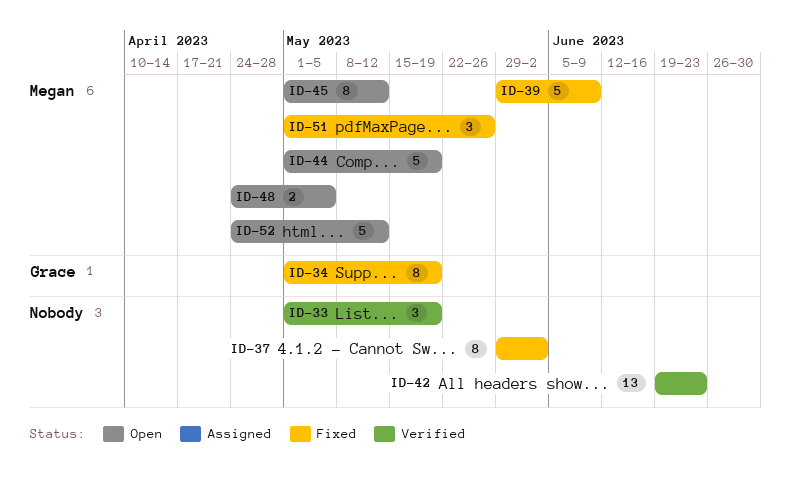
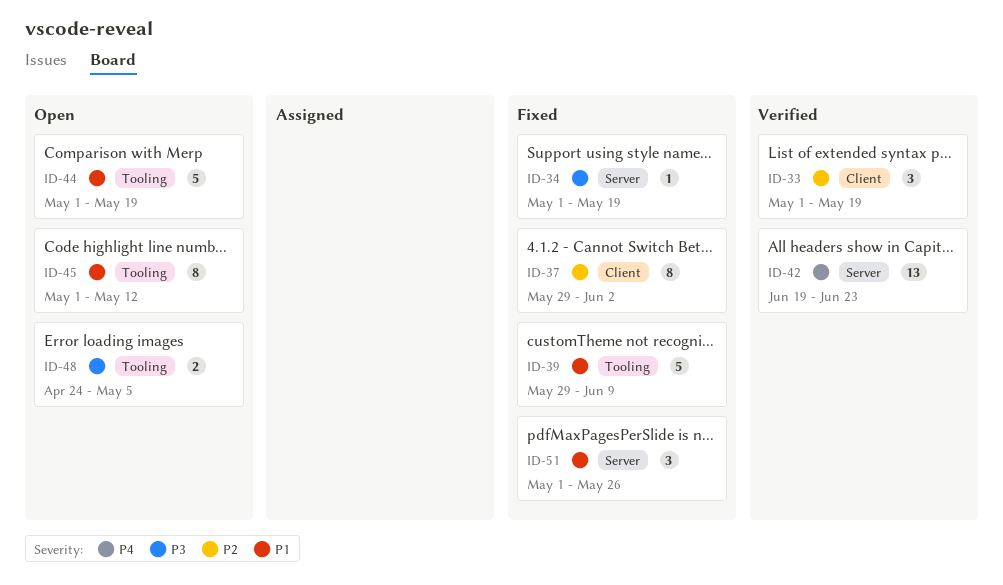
ID-34, estimate: 8 -> 1
ID-52: present -> none

